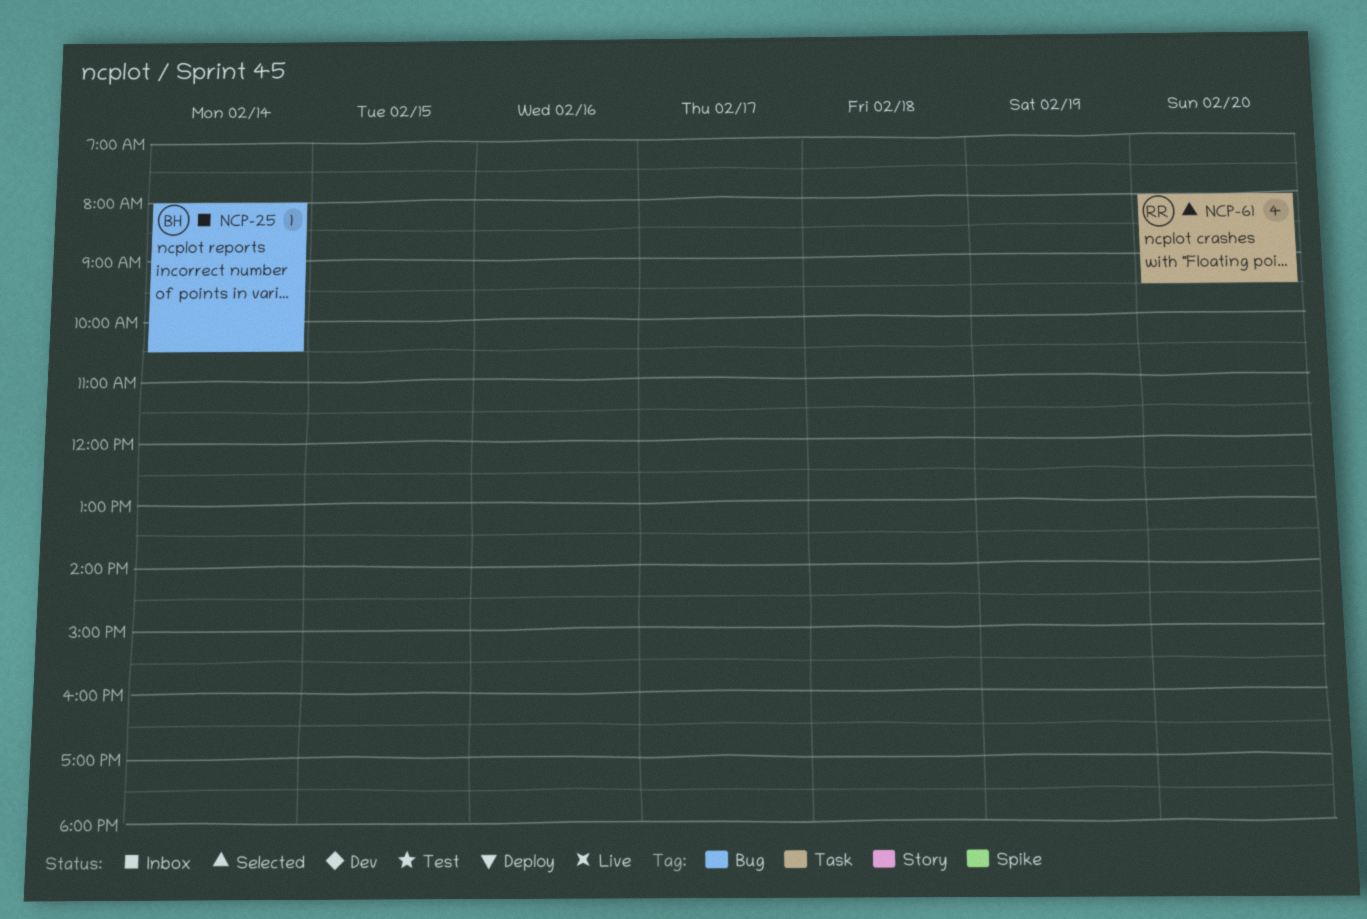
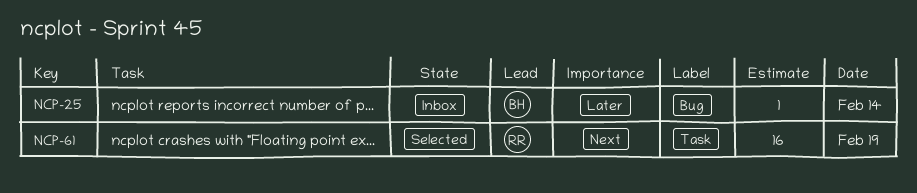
NCP-61, estimate: 4 -> 16
NCP-61, day: Feb 20 -> Feb 19

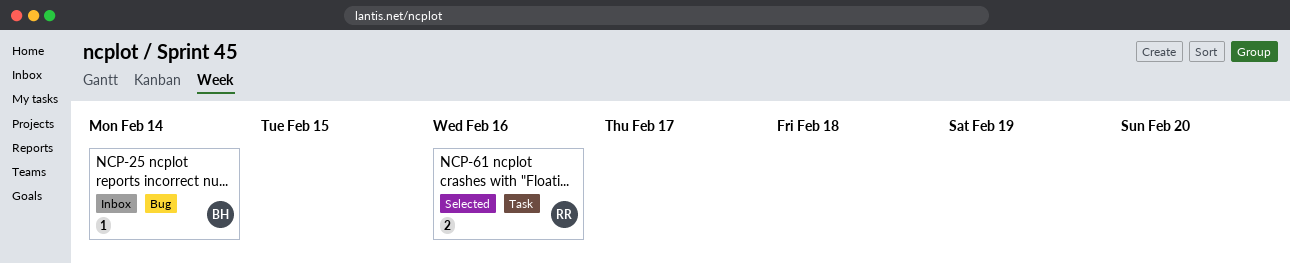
NCP-61, estimate: 16 -> 2
NCP-61, day: Feb 19 -> Feb 16

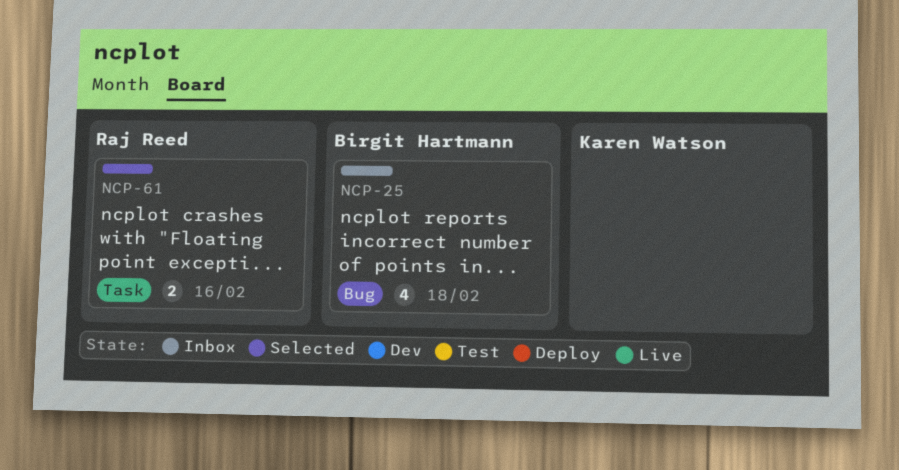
NCP-25, estimate: 1 -> 4
NCP-25, day: Feb 14 -> Feb 18

